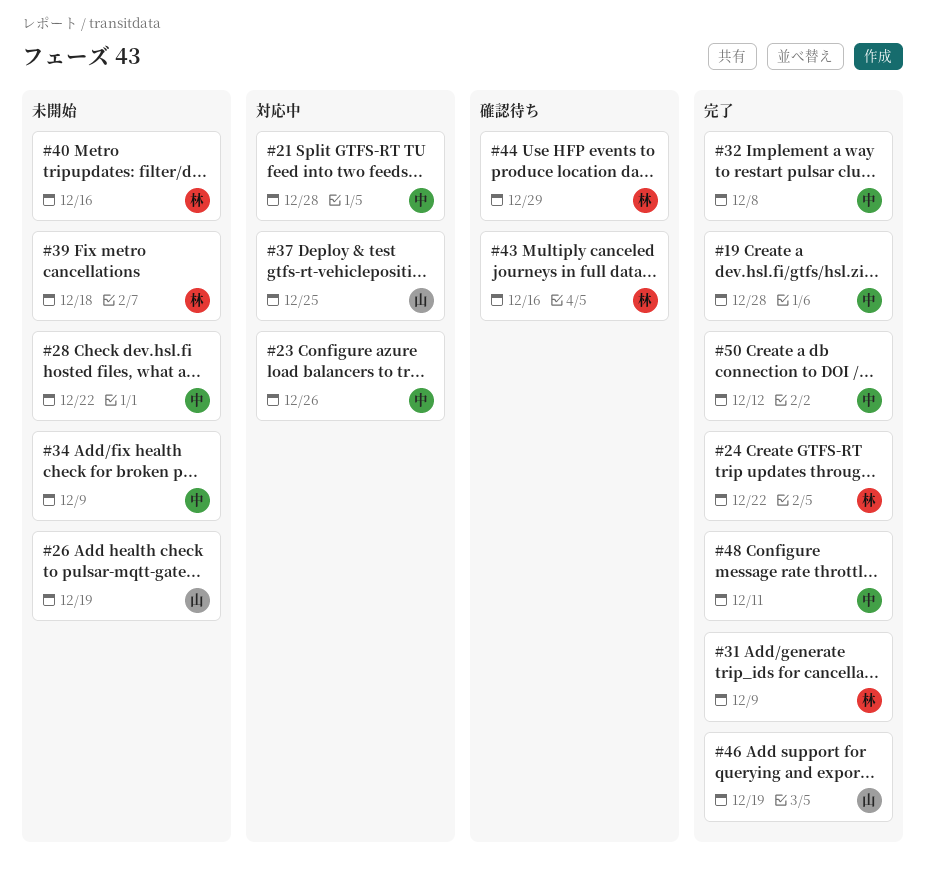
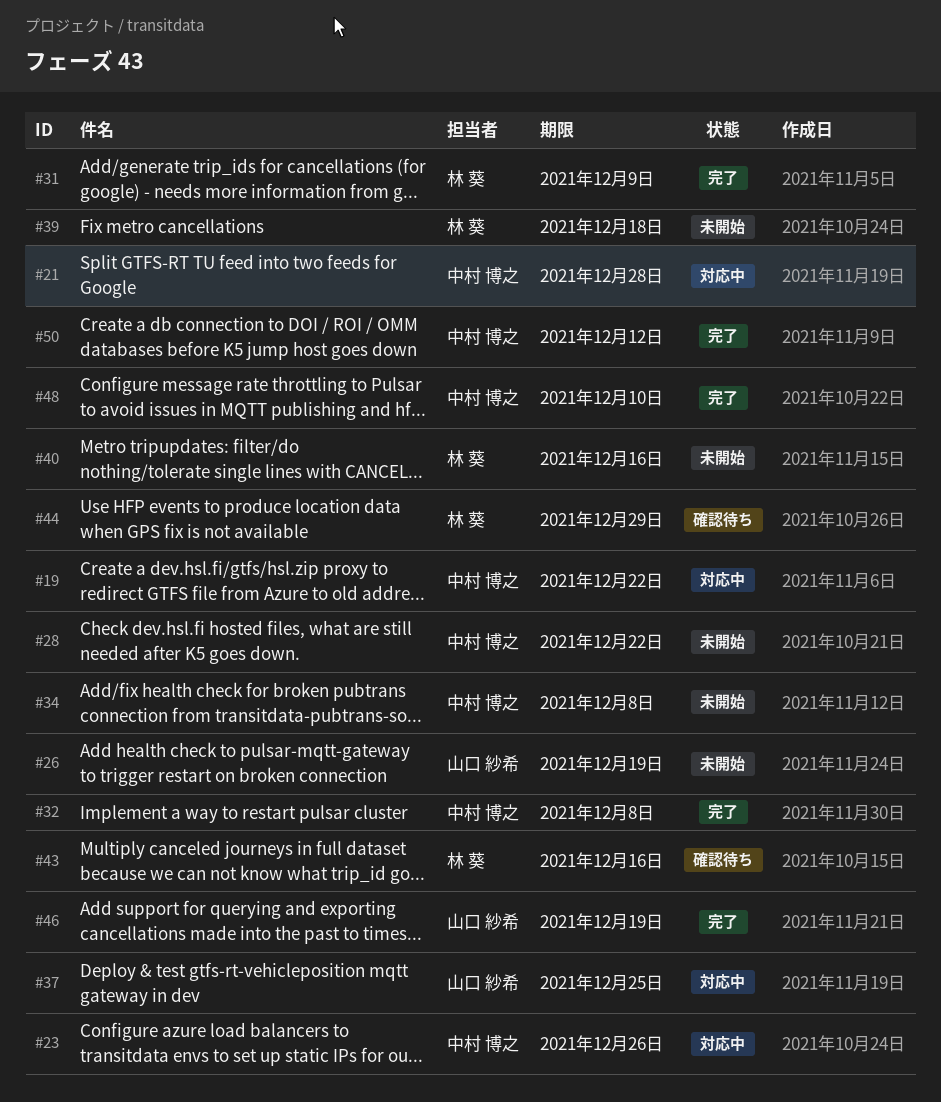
#19, status: 完了 -> 対応中
#19, due: Dec 28 -> Dec 22
#24: present -> none
#34, due: Dec 9 -> Dec 8
#48, due: Dec 11 -> Dec 10

